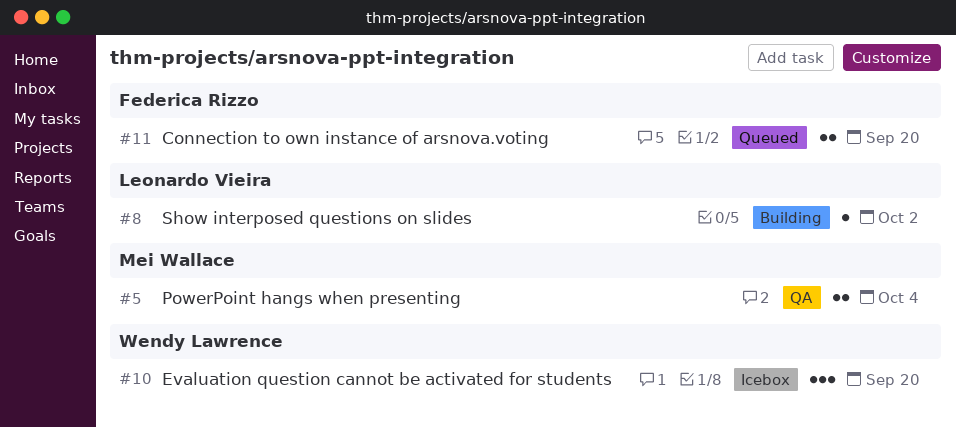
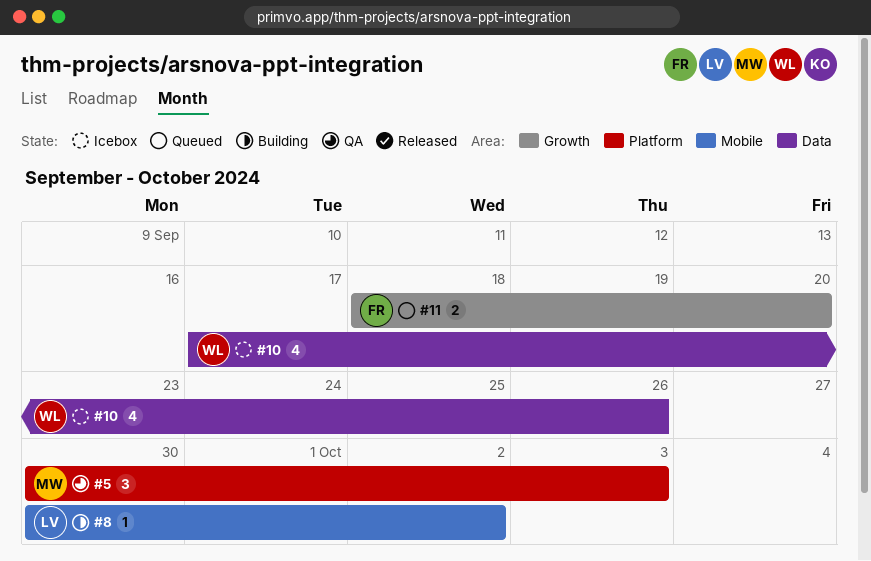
#5, estimate: 2 -> 3
#5, due: Oct 4 -> Oct 3
#10, estimate: 3 -> 4
#10, due: Sep 20 -> Sep 26

